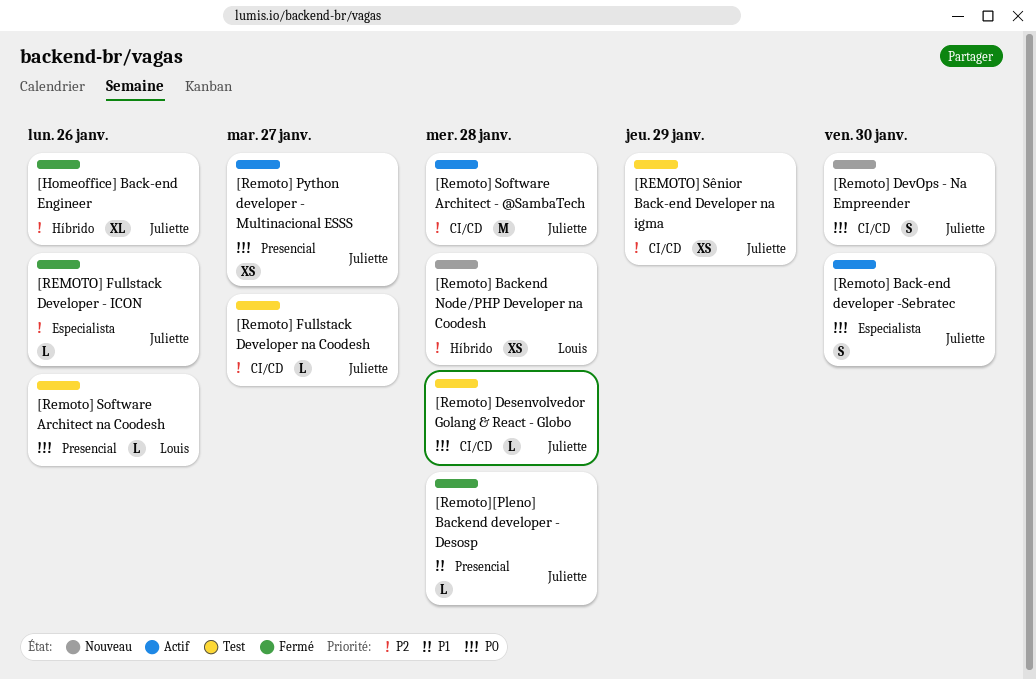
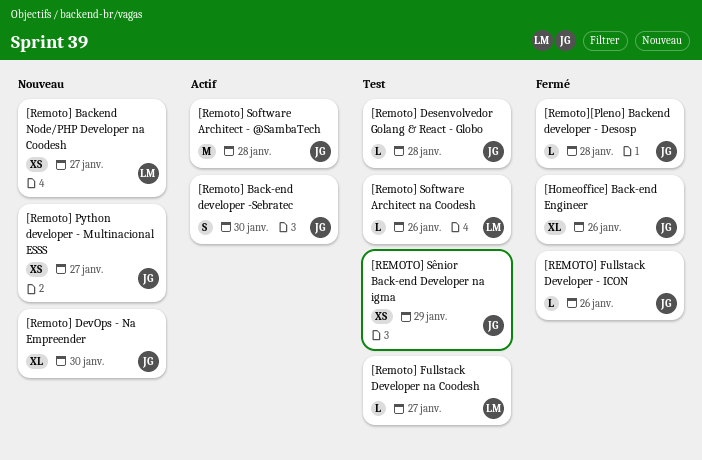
[Remoto] Backend Node/PHP Developer na Coodesh, due: Jan 28 -> Jan 27
[Remoto] DevOps - Na Empreender, estimate: S -> XL
[Remoto] Fullstack Developer na Coodesh, owner: Juliette -> Louis
[Remoto] Python developer - Multinacional ESSS, status: Actif -> Nouveau

